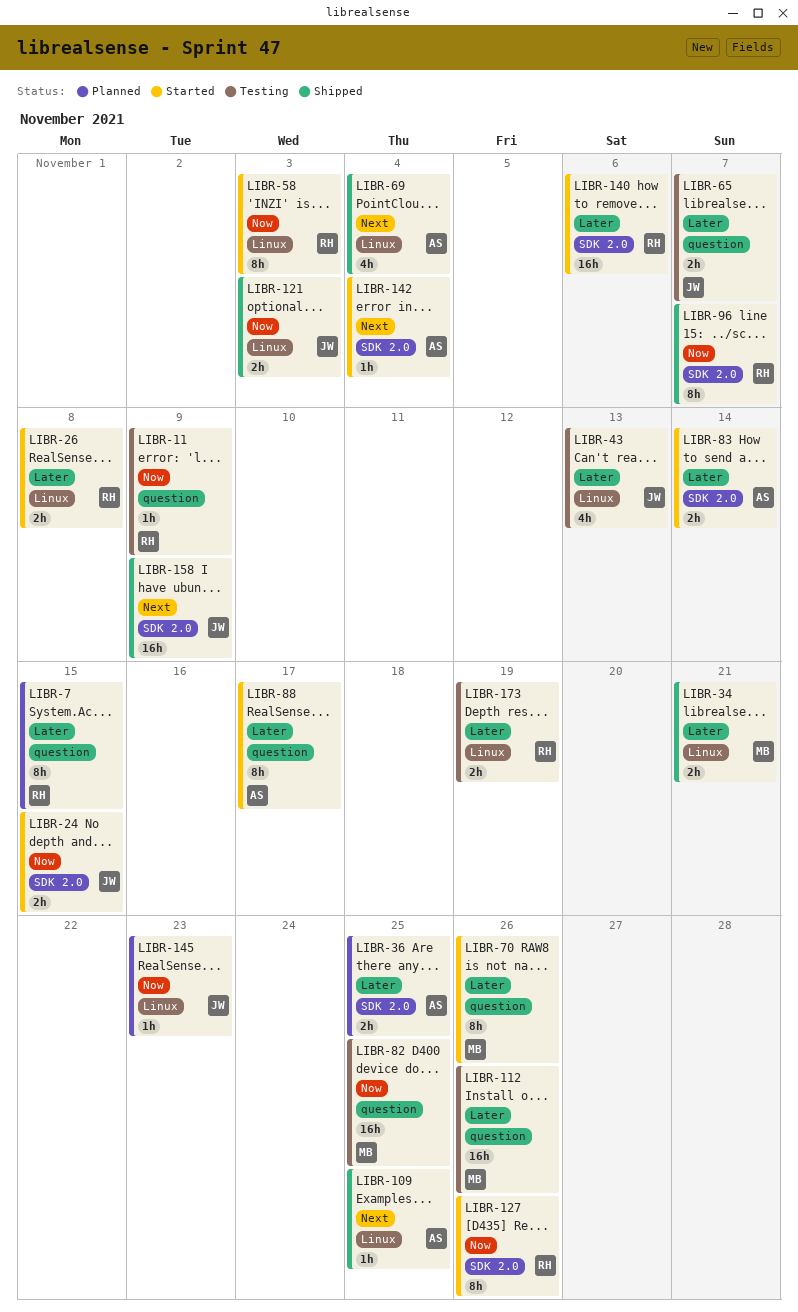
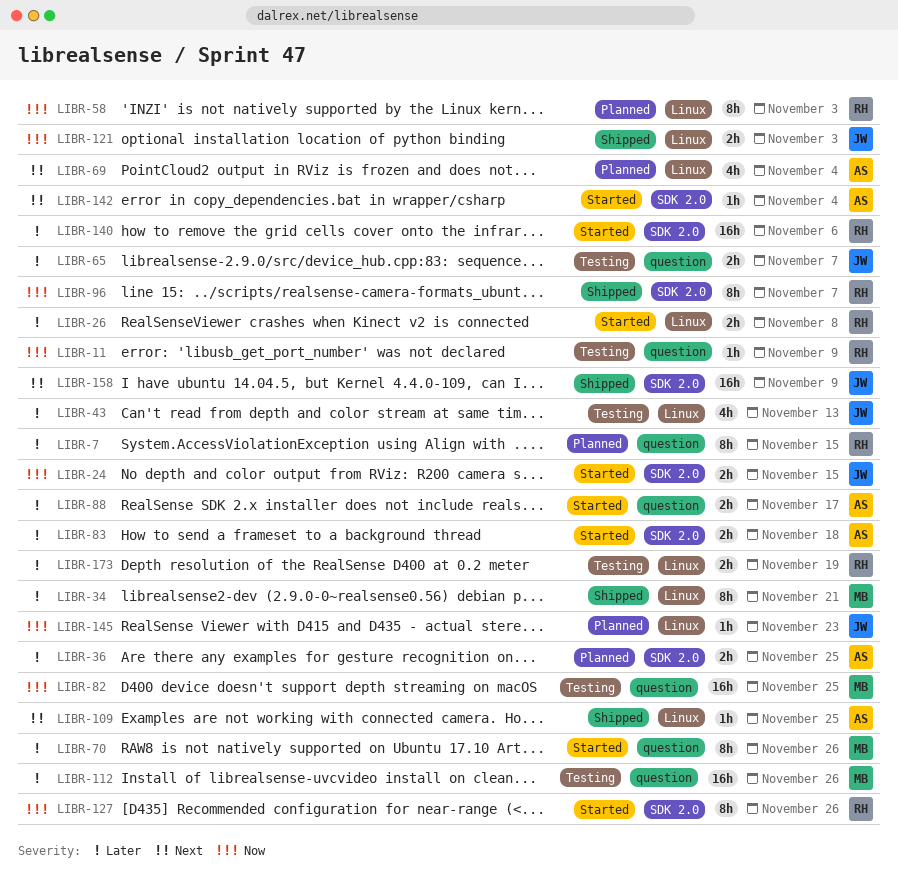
LIBR-34, estimate: 2h -> 8h
LIBR-58, status: Started -> Planned
LIBR-69, status: Shipped -> Planned
LIBR-83, due: Nov 14 -> Nov 18
LIBR-88, estimate: 8h -> 2h

